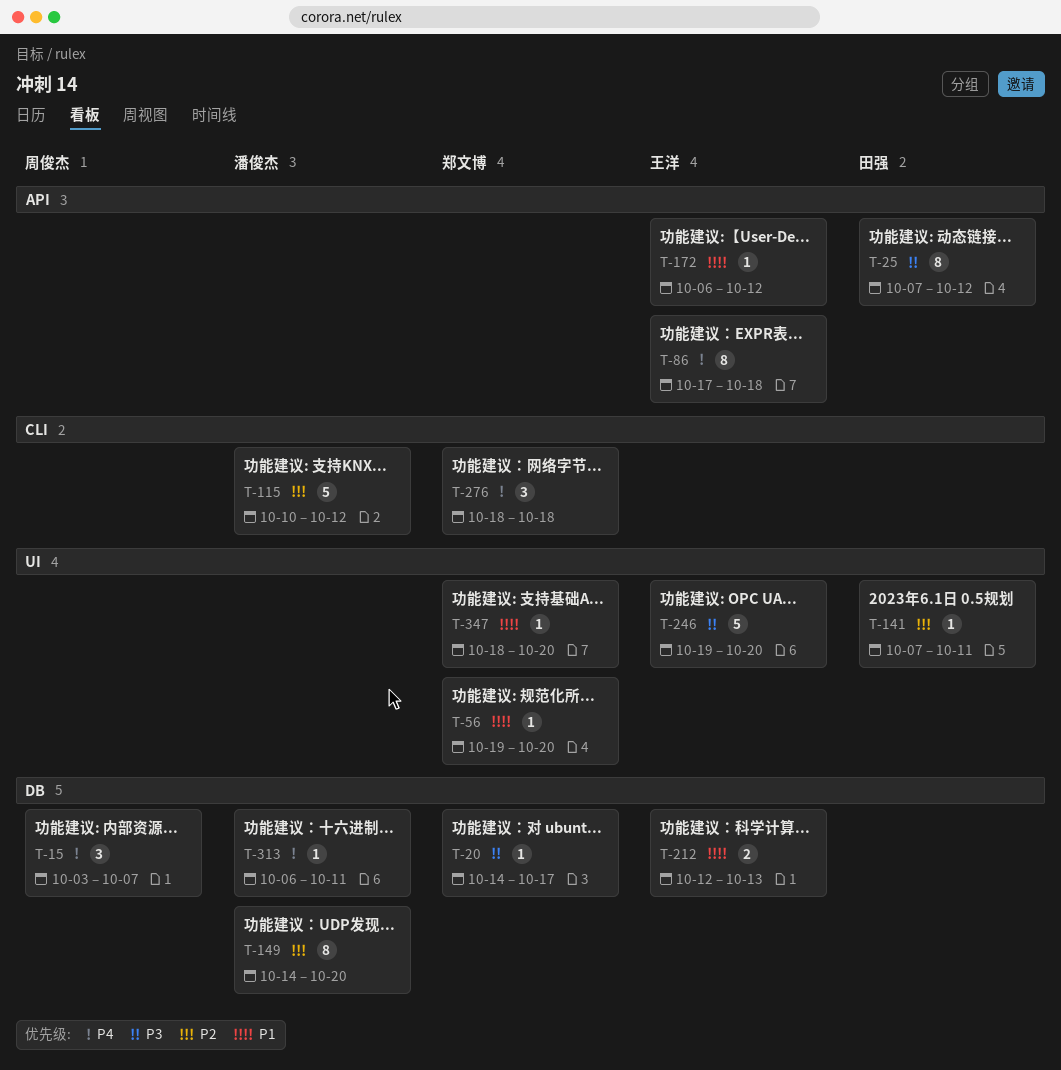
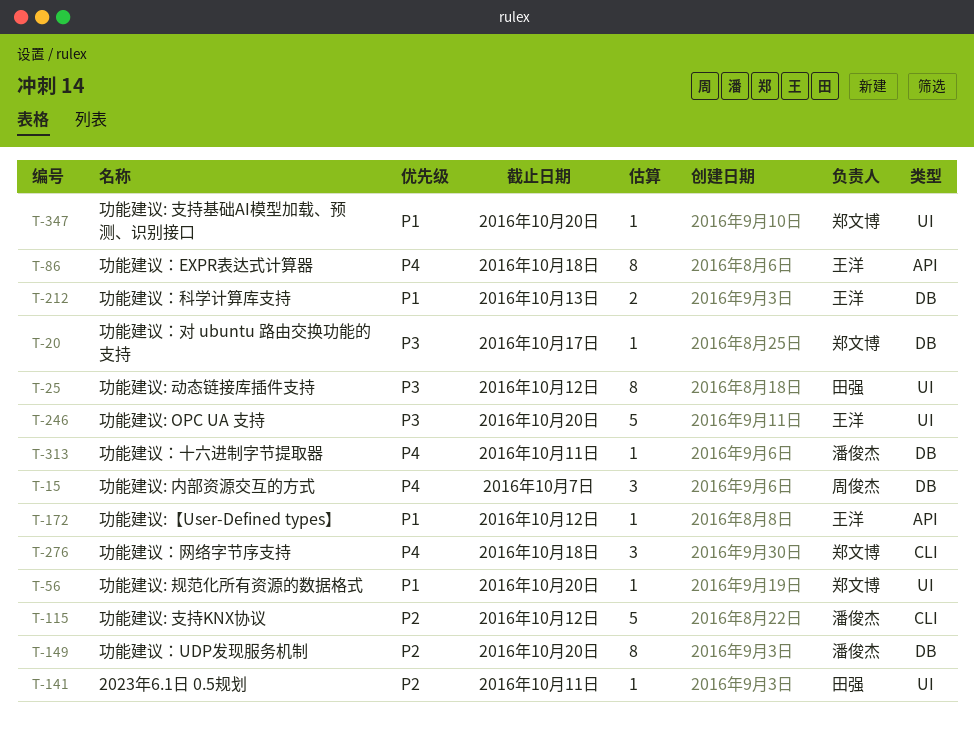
T-25, label: API -> UI

